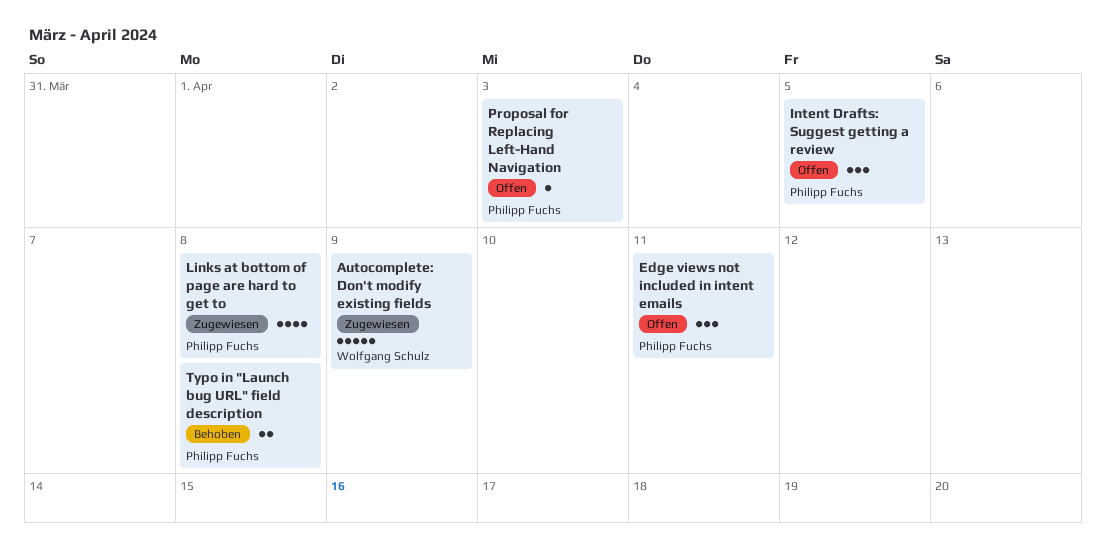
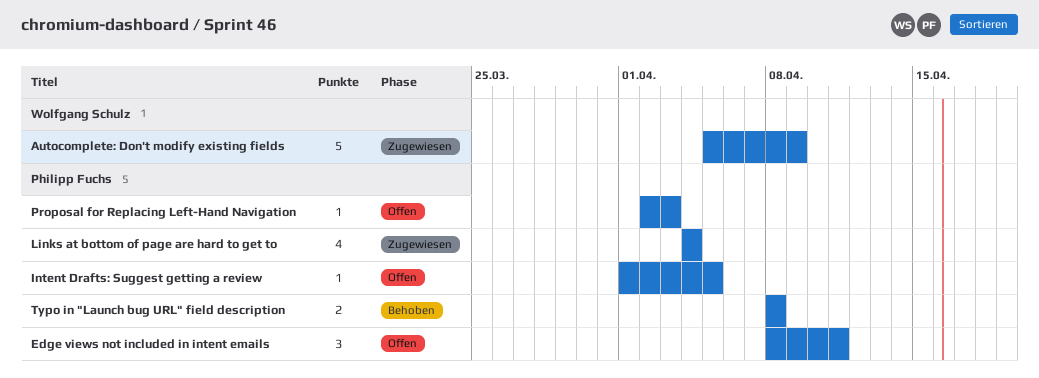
Intent Drafts: Suggest getting a review, estimate: 3 -> 1
Links at bottom of page are hard to get to, due: Apr 8 -> Apr 4

